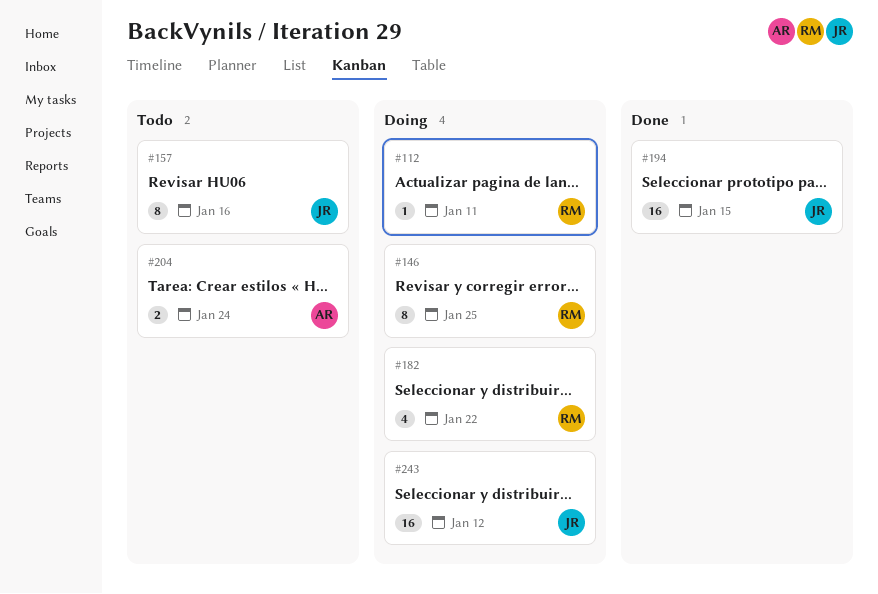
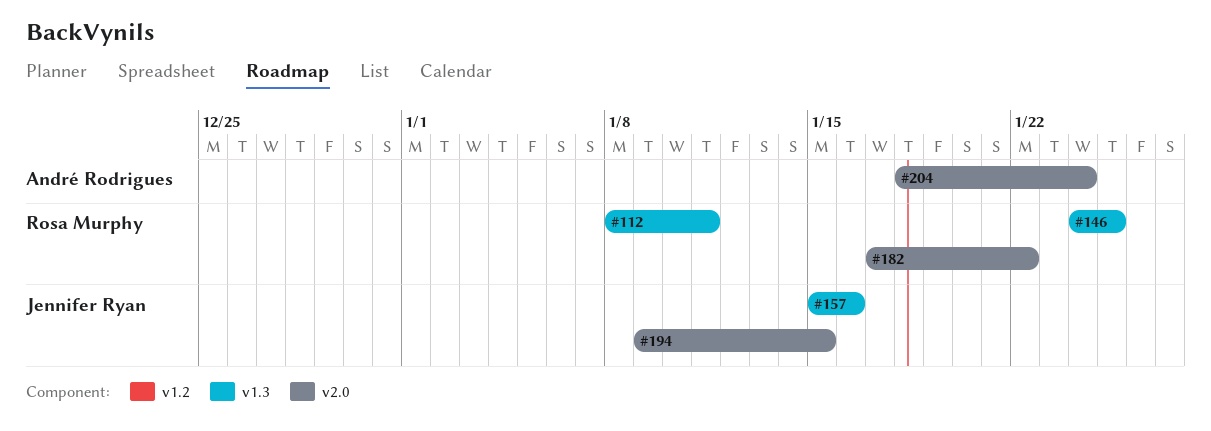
#243: present -> none

